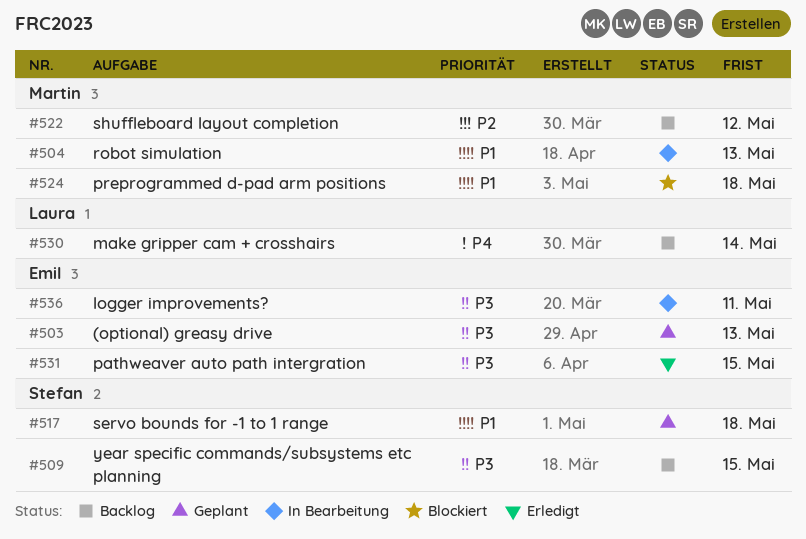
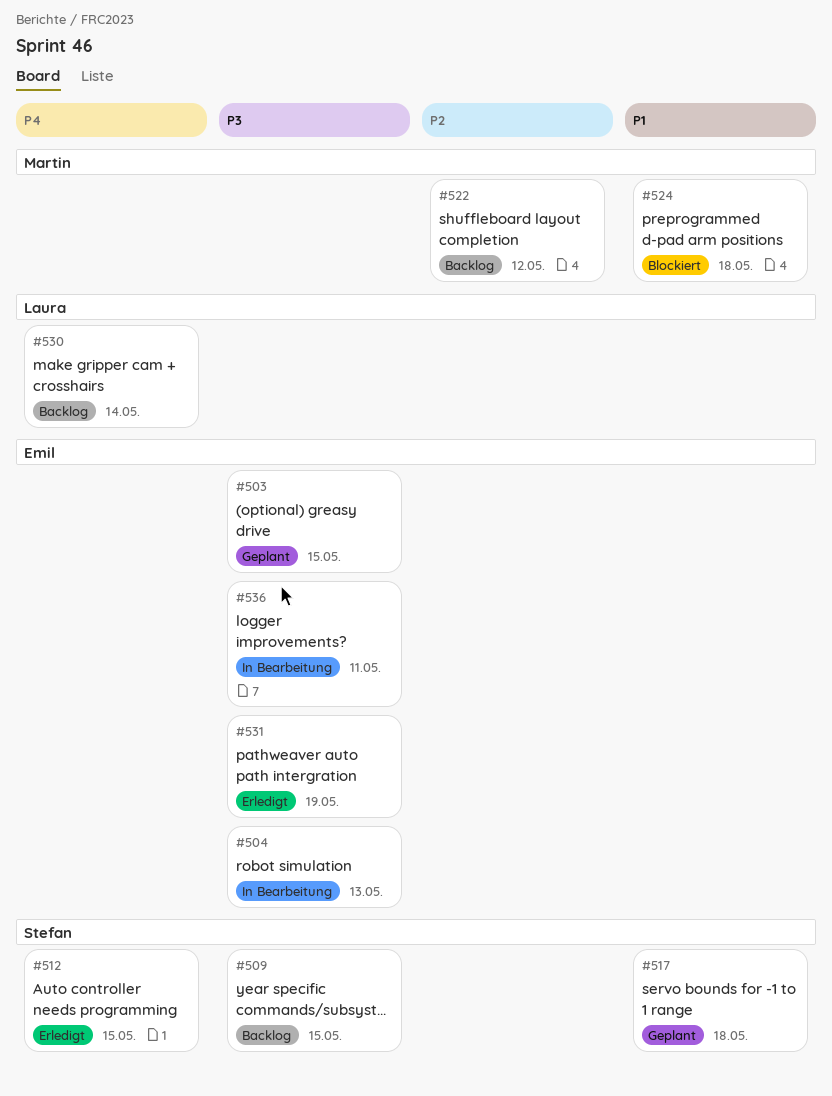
#503, due: May 13 -> May 15
#504, owner: Martin -> Emil
#504, priority: P1 -> P3
#512: none -> present
#531, due: May 15 -> May 19

